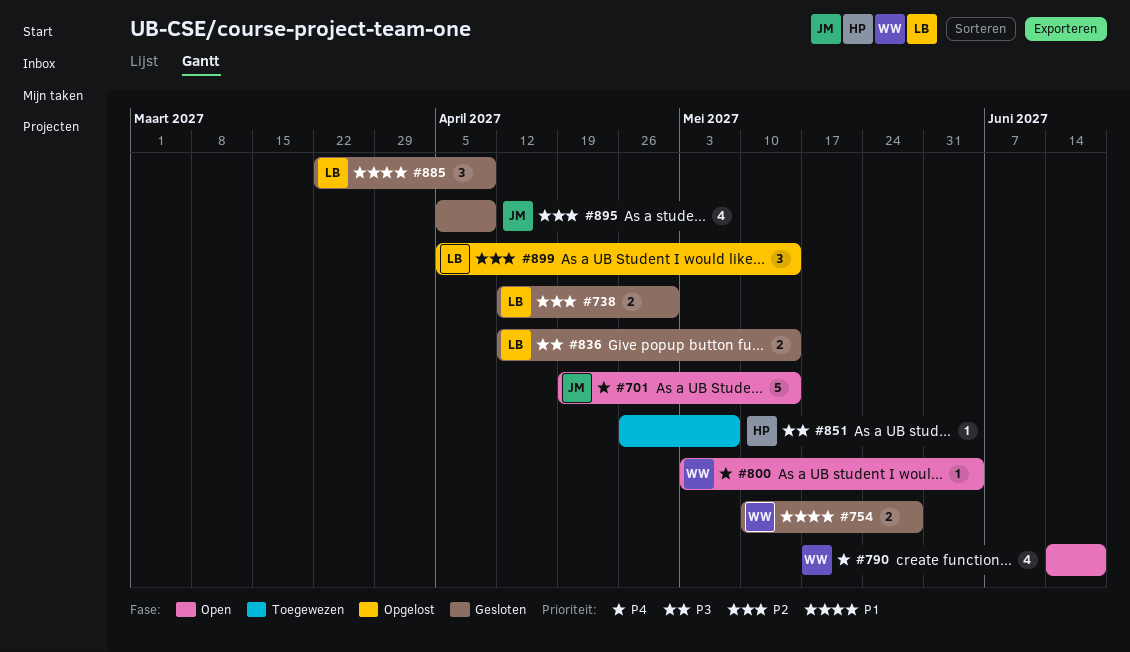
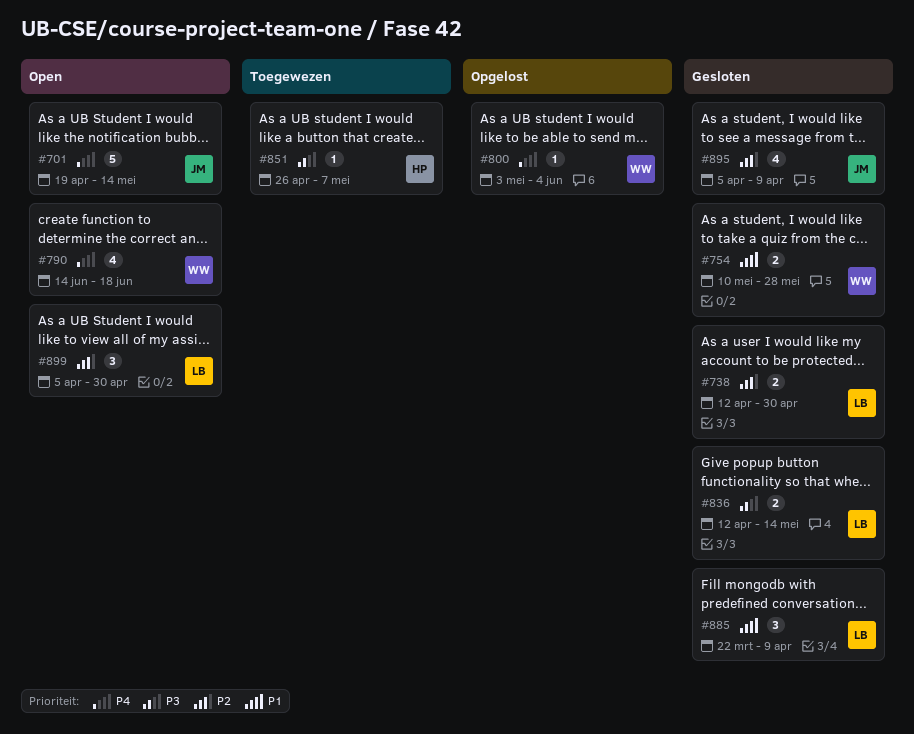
#800, status: Open -> Opgelost
#899, status: Opgelost -> Open
#899, due: May 14 -> Apr 30

